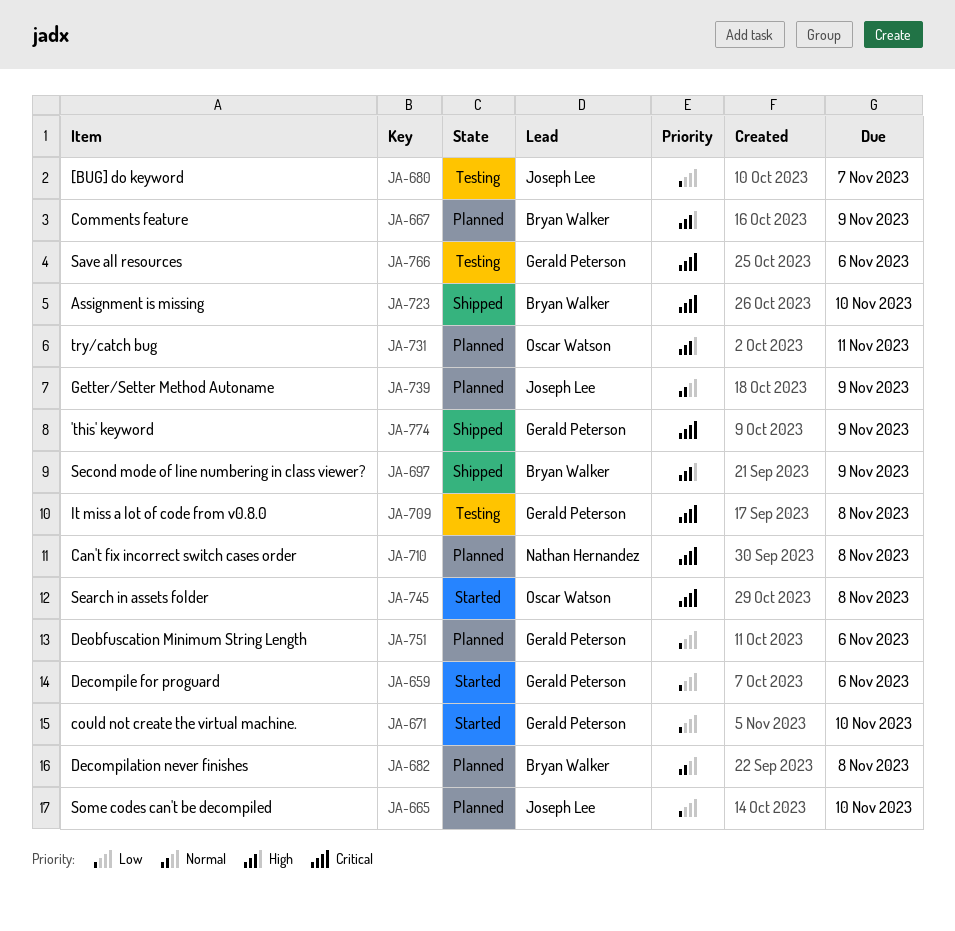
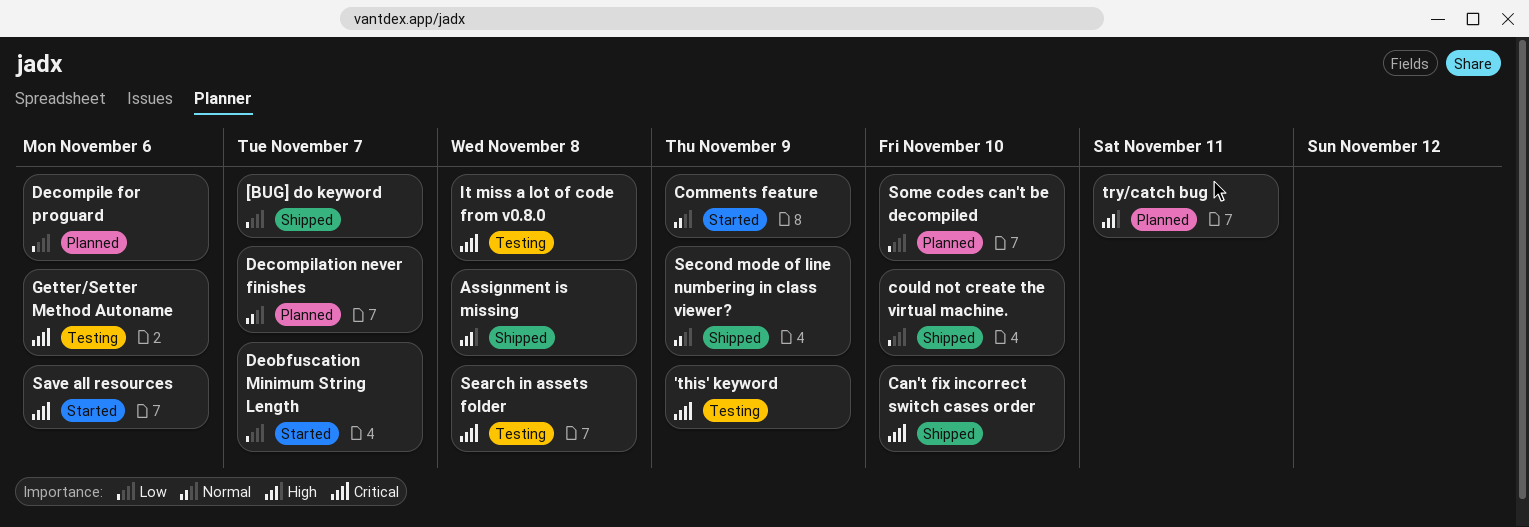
'this' keyword, status: Shipped -> Testing
[BUG] do keyword, status: Testing -> Shipped
Assignment is missing, priority: Critical -> High
Assignment is missing, due: Nov 10 -> Nov 8
Can't fix incorrect switch cases order, status: Planned -> Shipped
Can't fix incorrect switch cases order, due: Nov 8 -> Nov 10
Comments feature, status: Planned -> Started
Comments feature, priority: High -> Normal
could not create the virtual machine., status: Started -> Shipped
Decompilation never finishes, due: Nov 8 -> Nov 7
Decompile for proguard, status: Started -> Planned
Deobfuscation Minimum String Length, status: Planned -> Started
Deobfuscation Minimum String Length, due: Nov 6 -> Nov 7
Getter/Setter Method Autoname, status: Planned -> Testing
Getter/Setter Method Autoname, priority: Normal -> Critical
Getter/Setter Method Autoname, due: Nov 9 -> Nov 6
Save all resources, status: Testing -> Started
Search in assets folder, status: Started -> Testing
Second mode of line numbering in class viewer?, priority: High -> Normal

